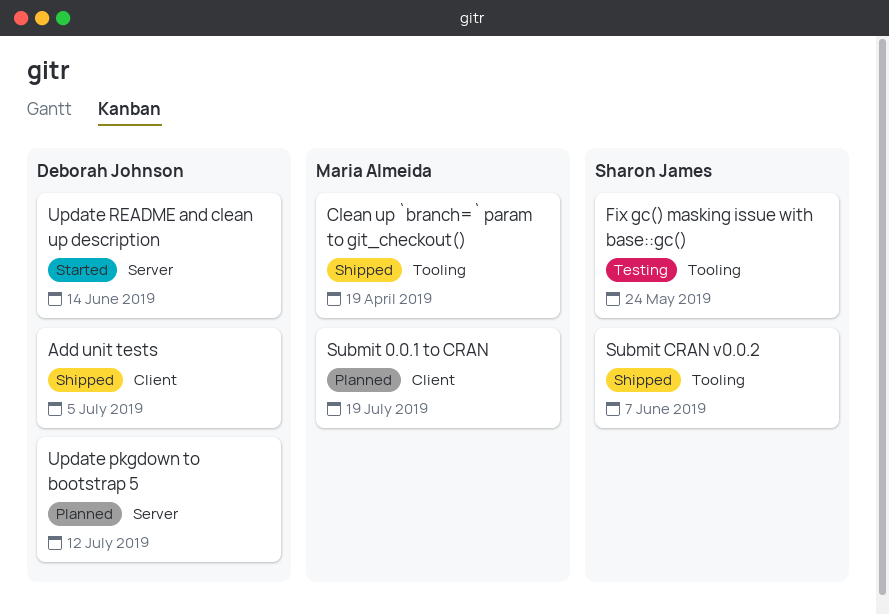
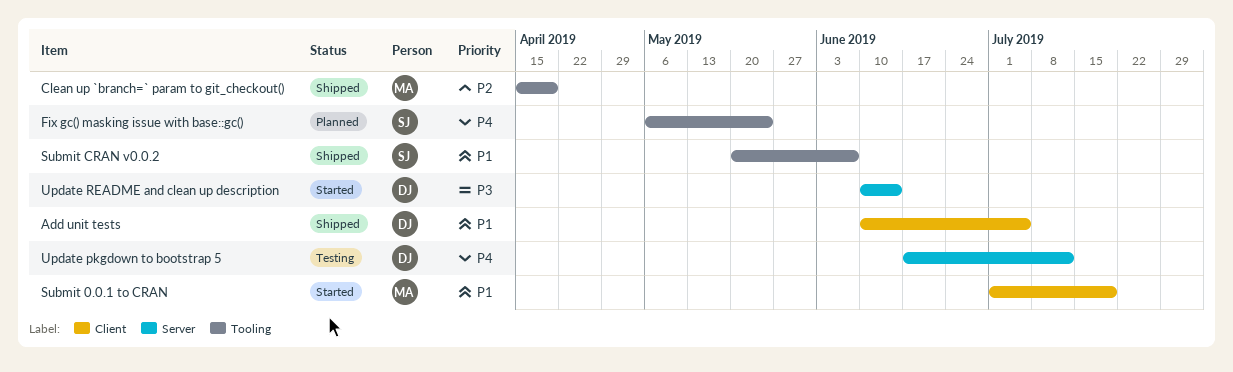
Fix gc() masking issue with base::gc(), status: Testing -> Planned
Submit 0.0.1 to CRAN, status: Planned -> Started
Update pkgdown to bootstrap 5, status: Planned -> Testing

